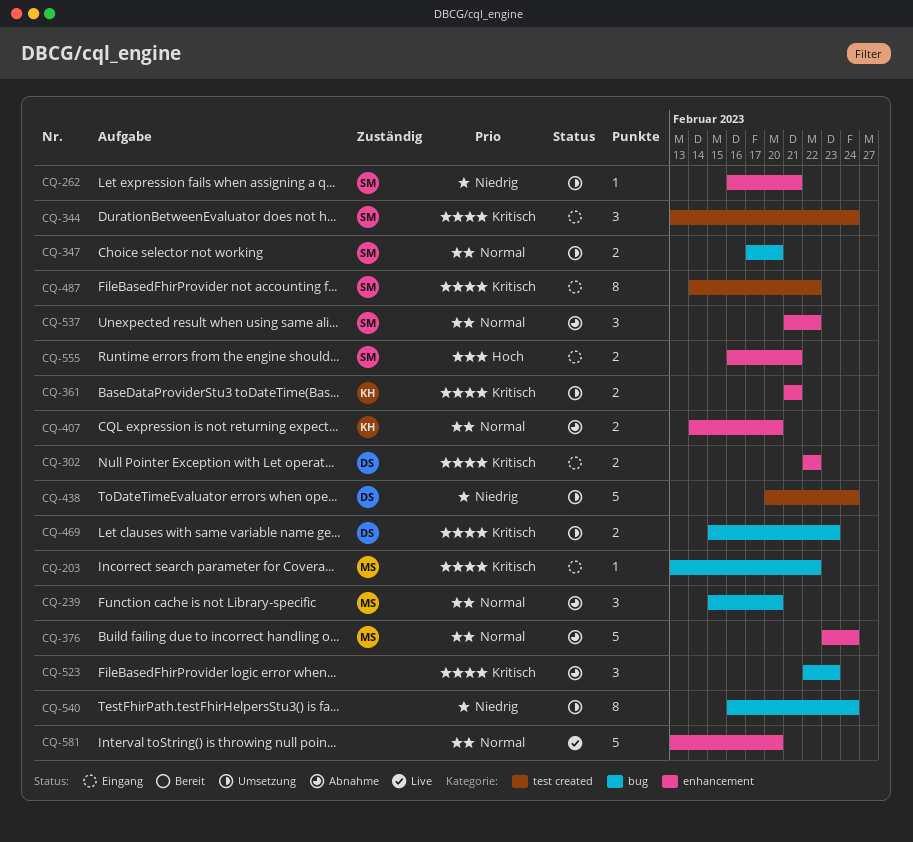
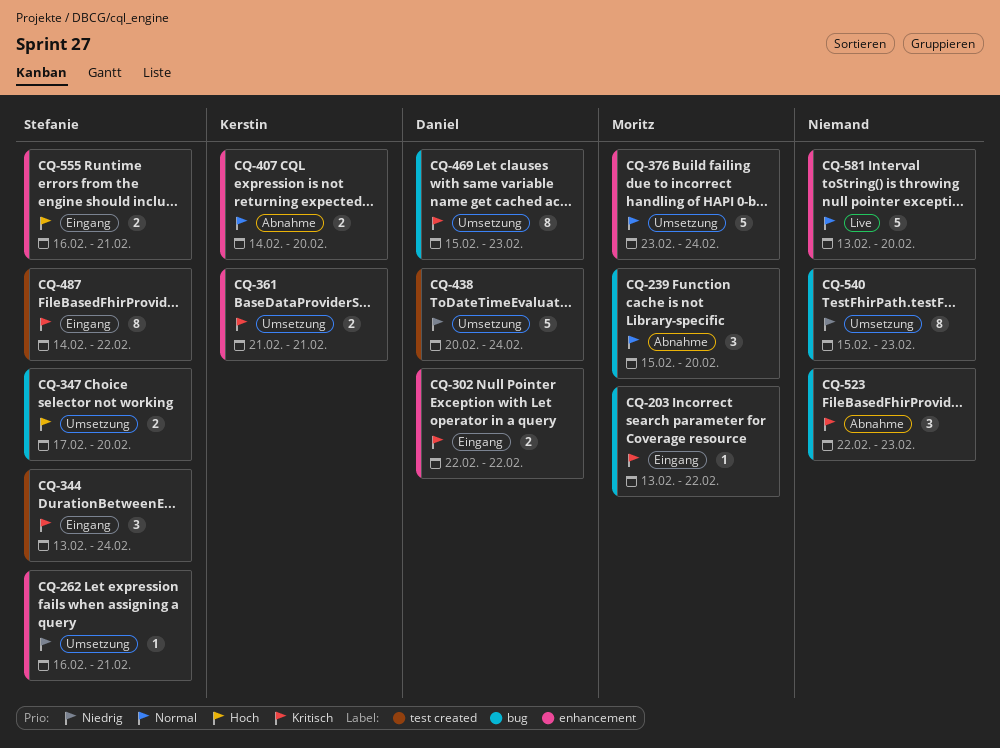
CQ-347, priority: Normal -> Hoch
CQ-376, status: Abnahme -> Umsetzung
CQ-469, estimate: 2 -> 8
CQ-537: present -> none
CQ-540, start: Feb 16 -> Feb 15
CQ-540, due: Feb 24 -> Feb 23

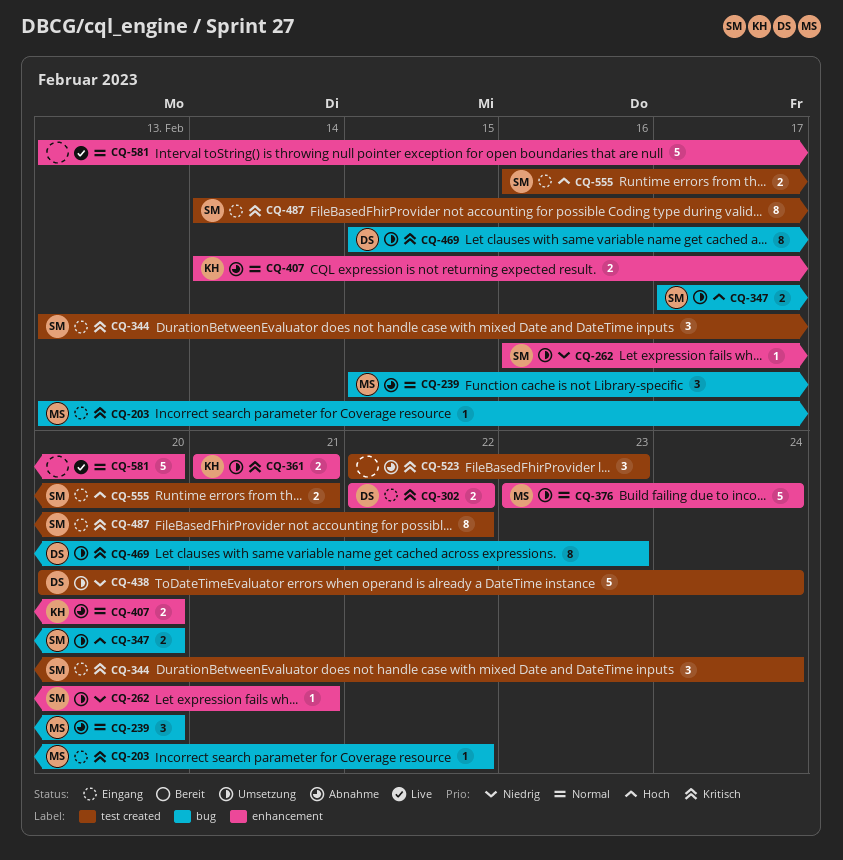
CQ-523, label: bug -> test created
CQ-540: present -> none
CQ-555, label: enhancement -> test created

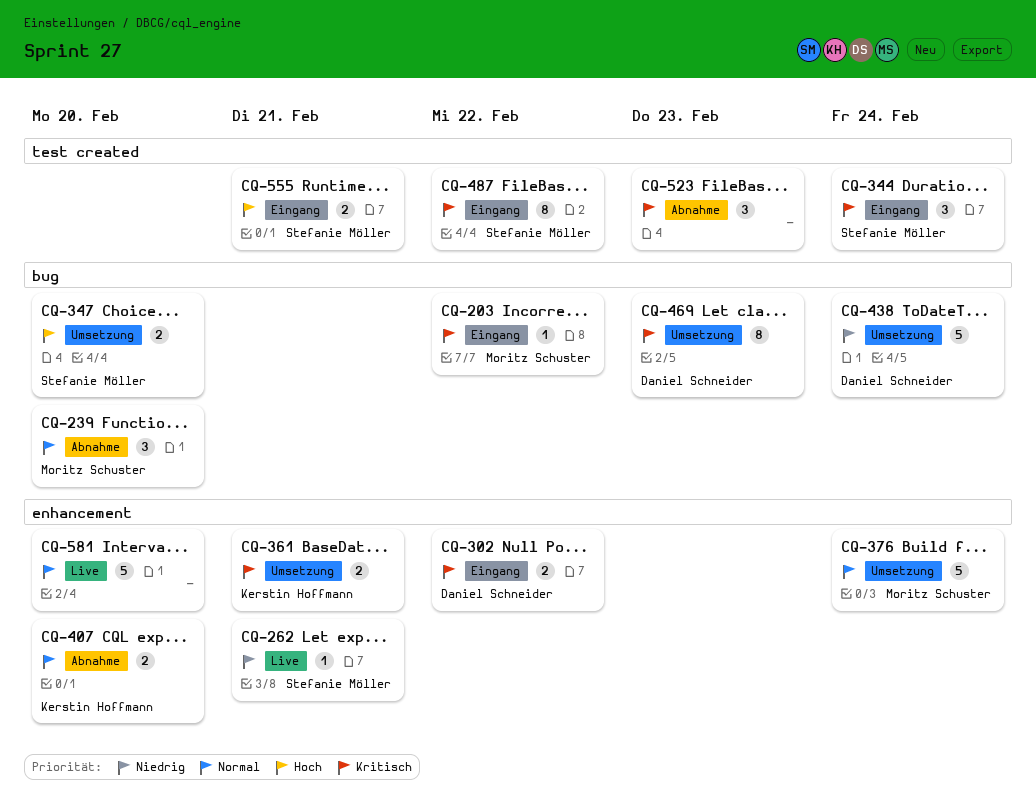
CQ-262, status: Umsetzung -> Live
CQ-438, label: test created -> bug

